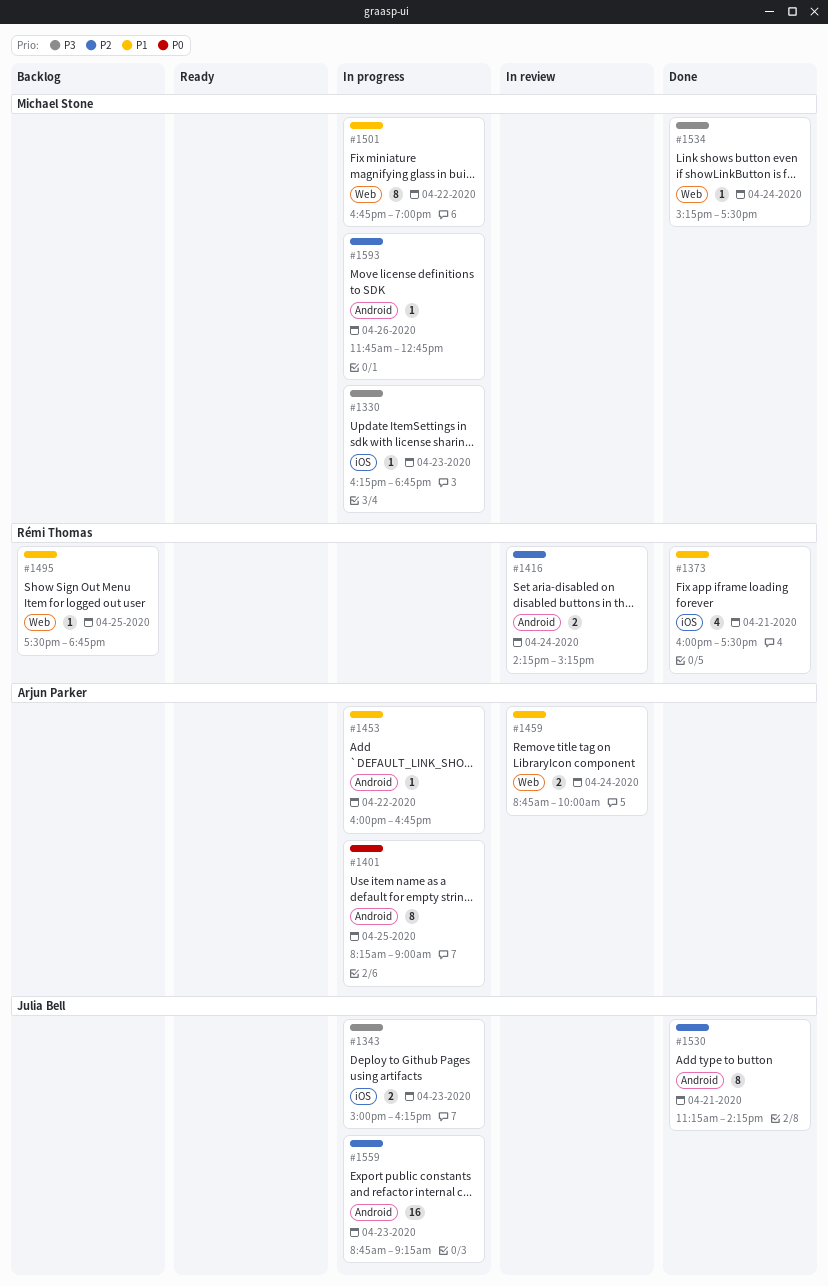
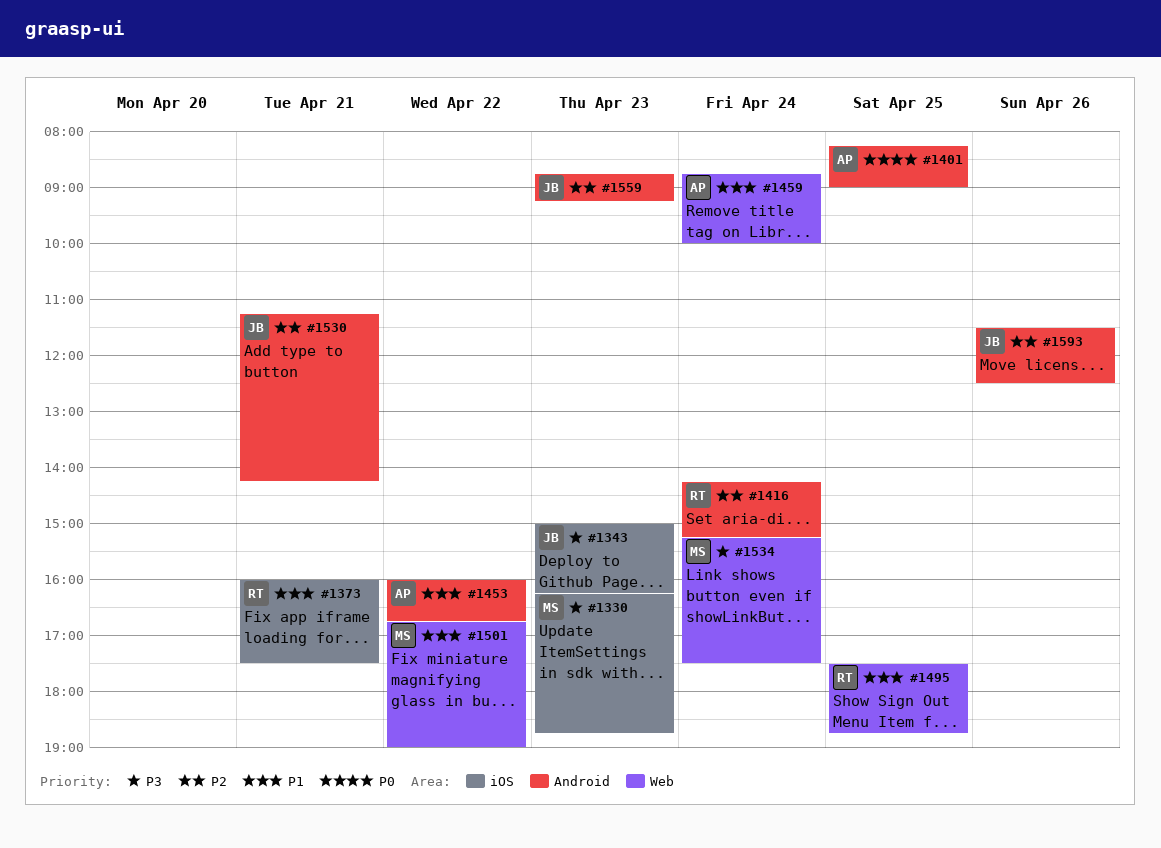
#1593, owner: Michael Stone -> Julia Bell
#1593, begins: 11:45 -> 11:30
#1593, ends: 12:45 -> 12:30

